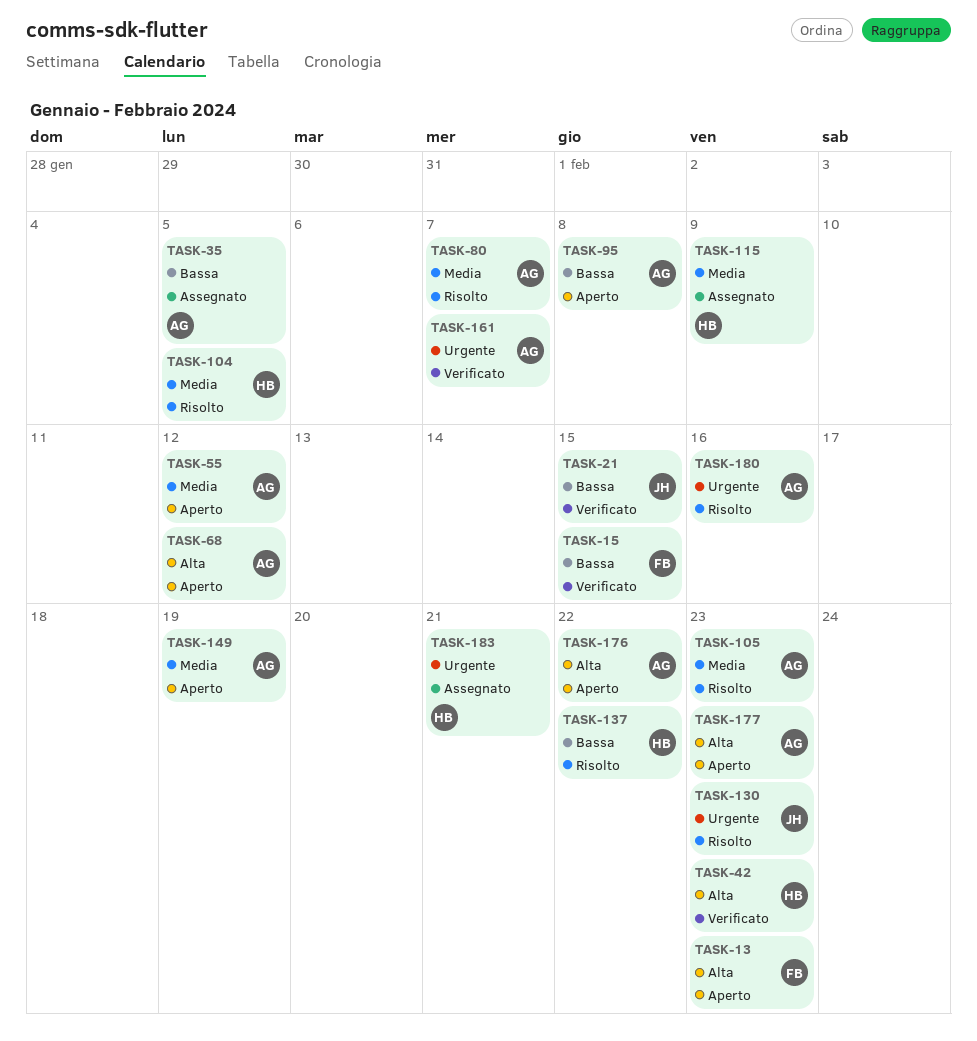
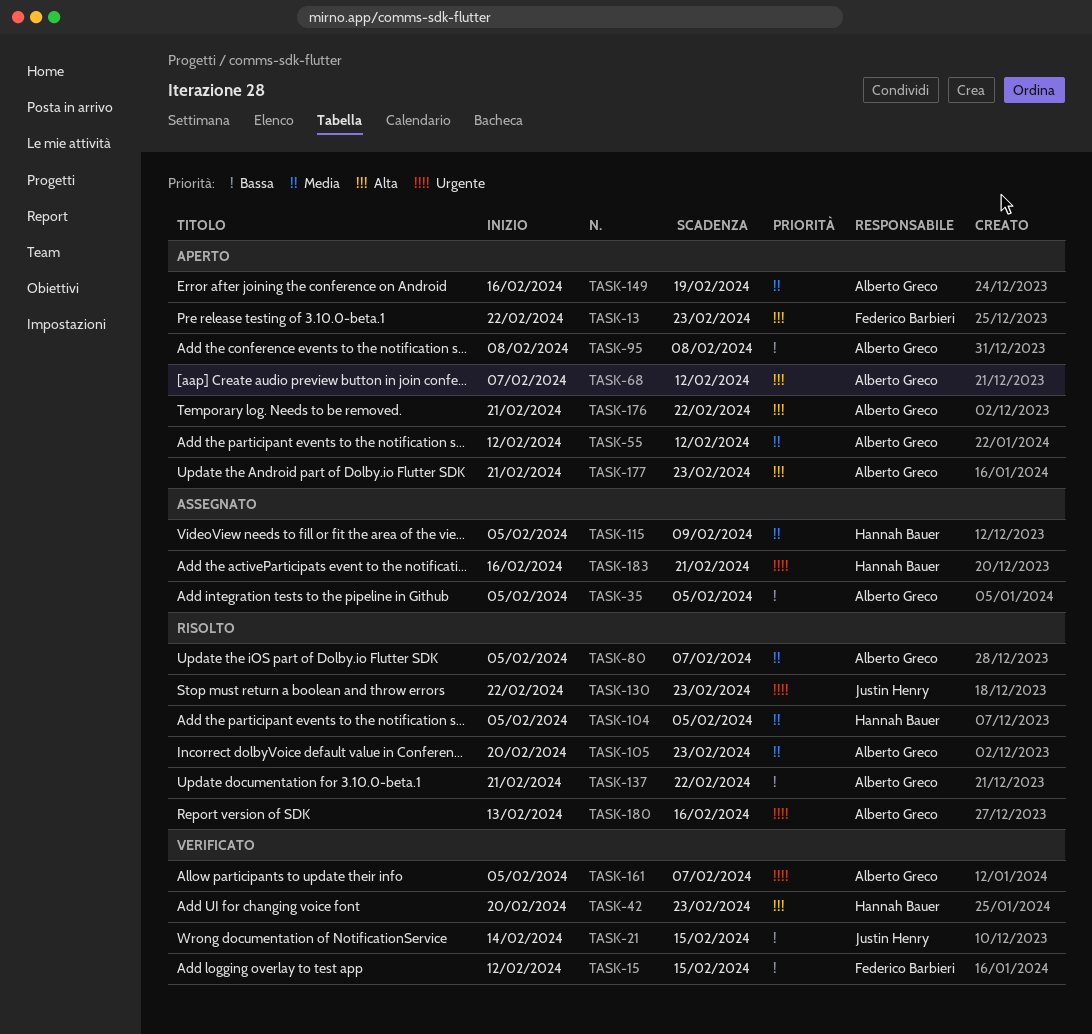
TASK-137, owner: Hannah Bauer -> Alberto Greco

